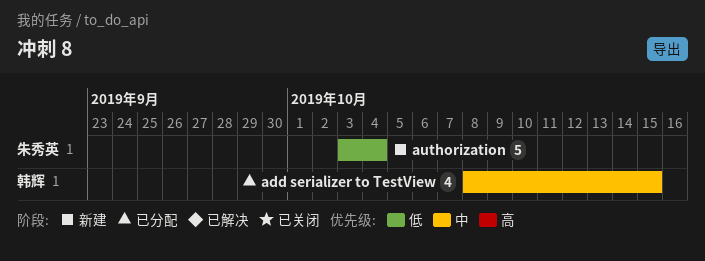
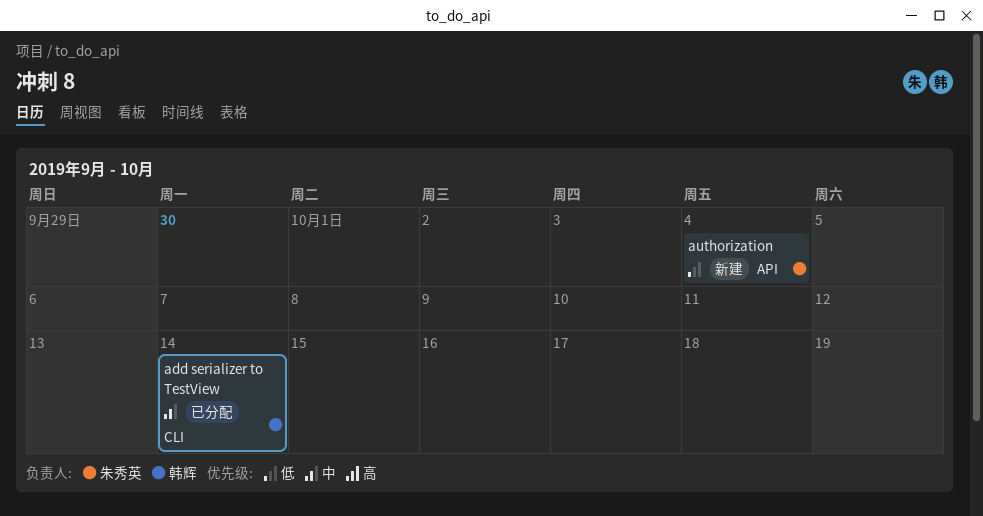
add serializer to TestView, due: Oct 15 -> Oct 14

